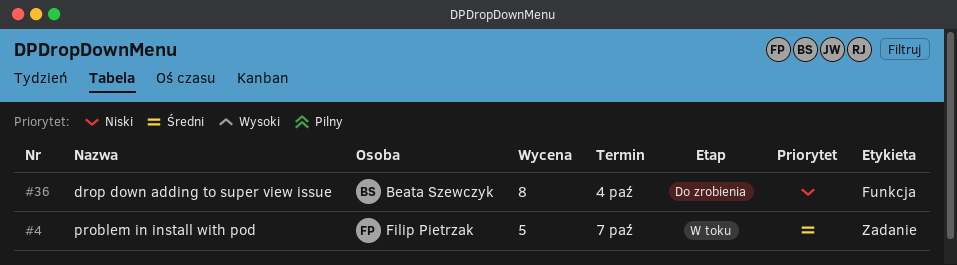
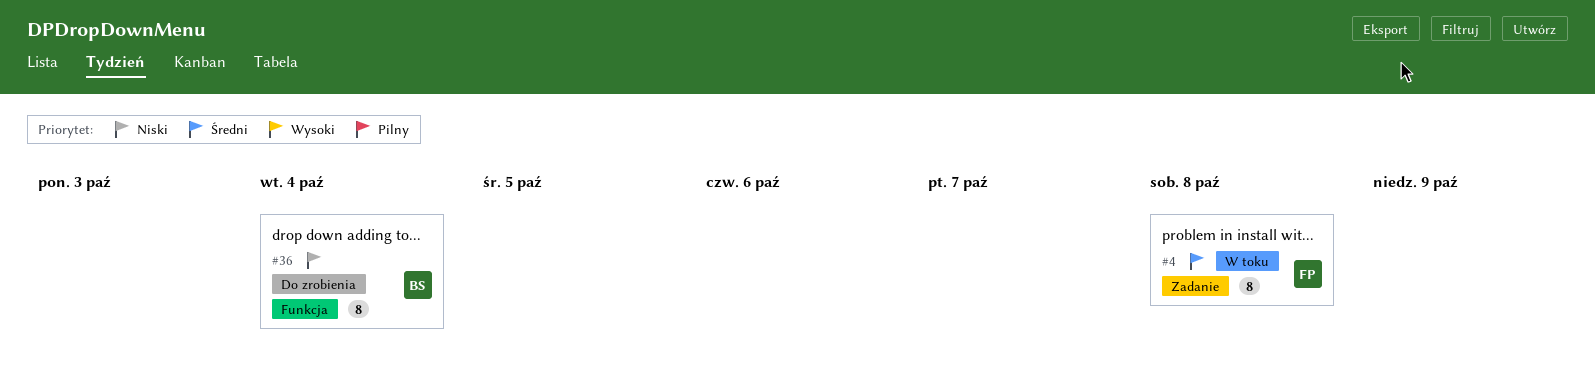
#4, estimate: 5 -> 8
#4, due: Oct 7 -> Oct 8

